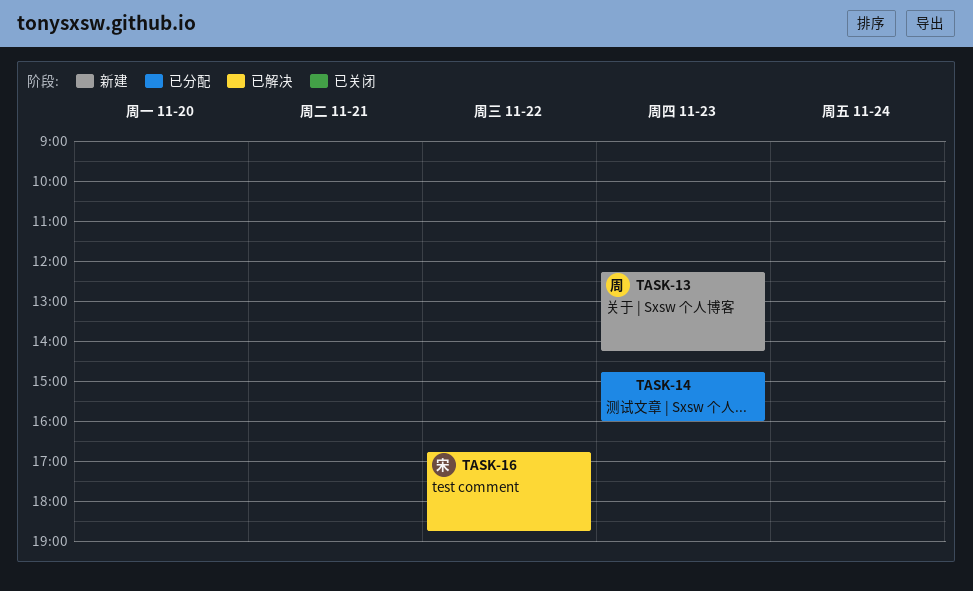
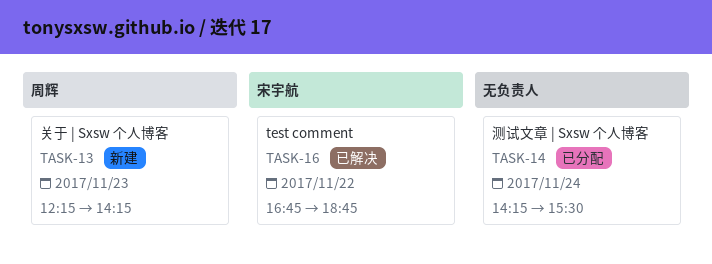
TASK-14, day: Nov 23 -> Nov 24
TASK-14, begins: 14:45 -> 14:15
TASK-14, ends: 16:00 -> 15:30

